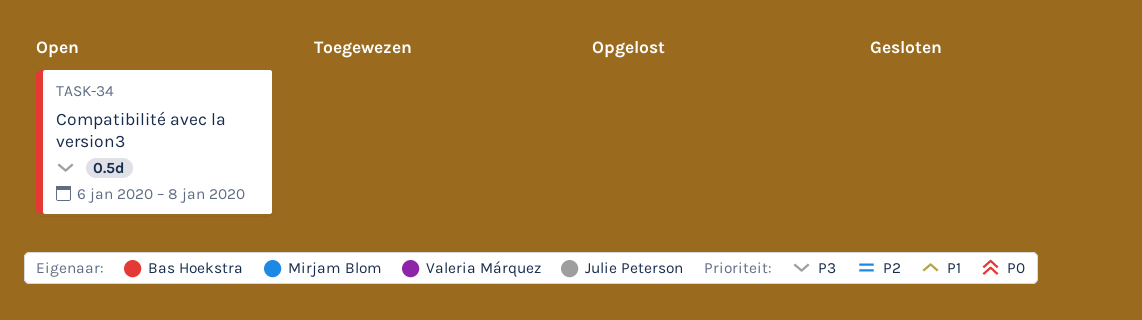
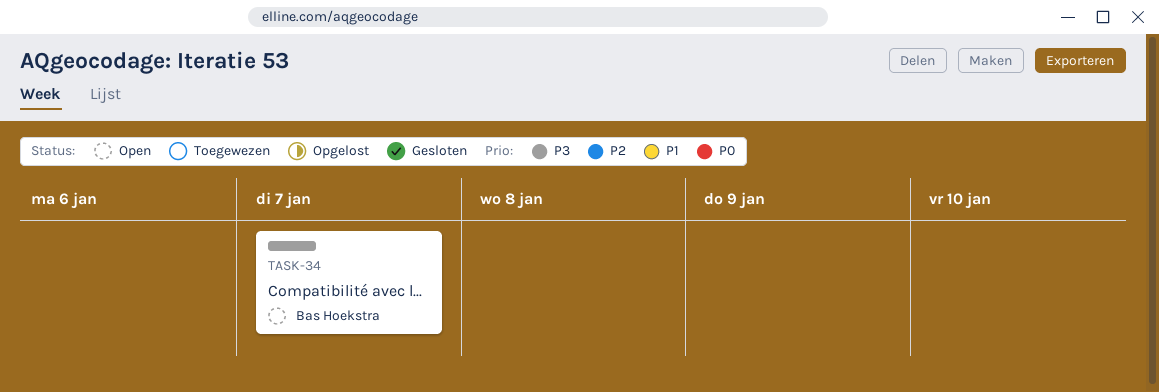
TASK-34, due: Jan 8 -> Jan 7

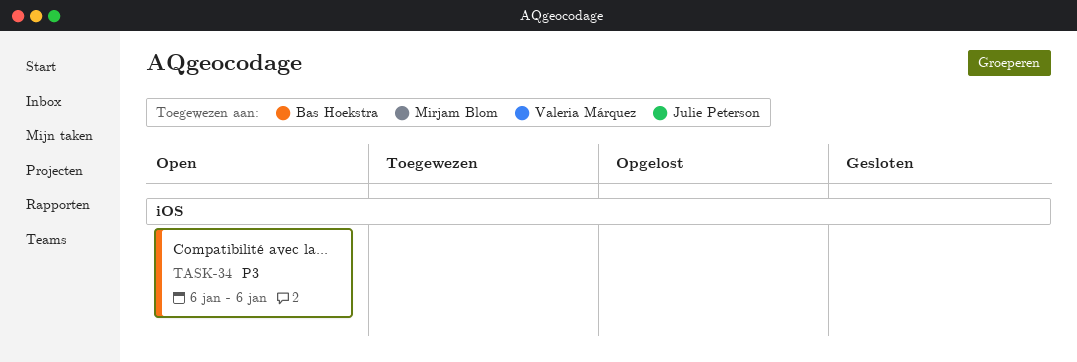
TASK-34, due: Jan 7 -> Jan 6

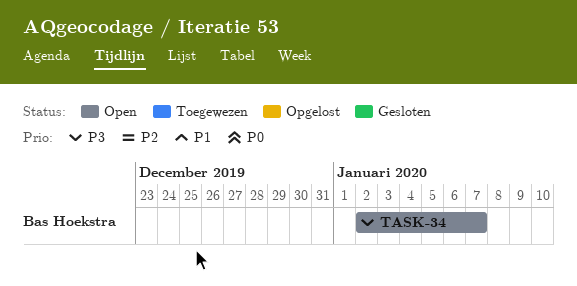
TASK-34, start: Jan 6 -> Jan 2
TASK-34, due: Jan 6 -> Jan 7

